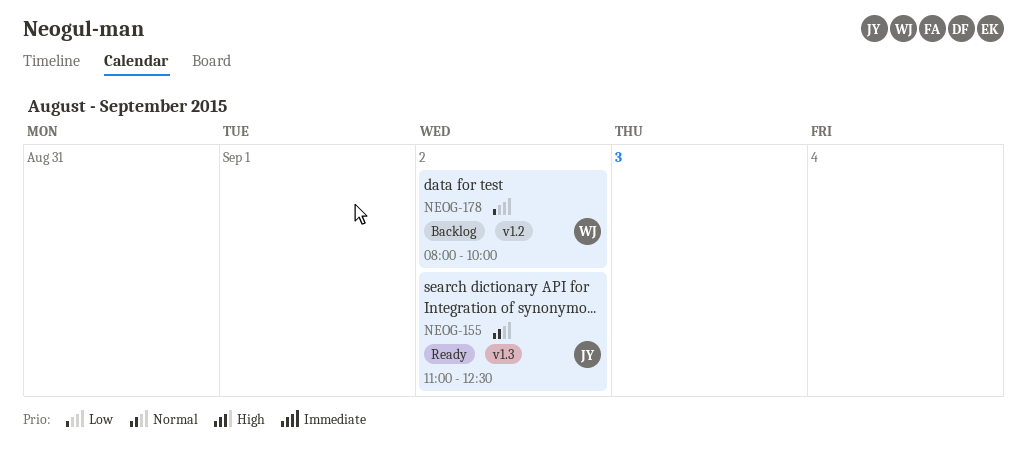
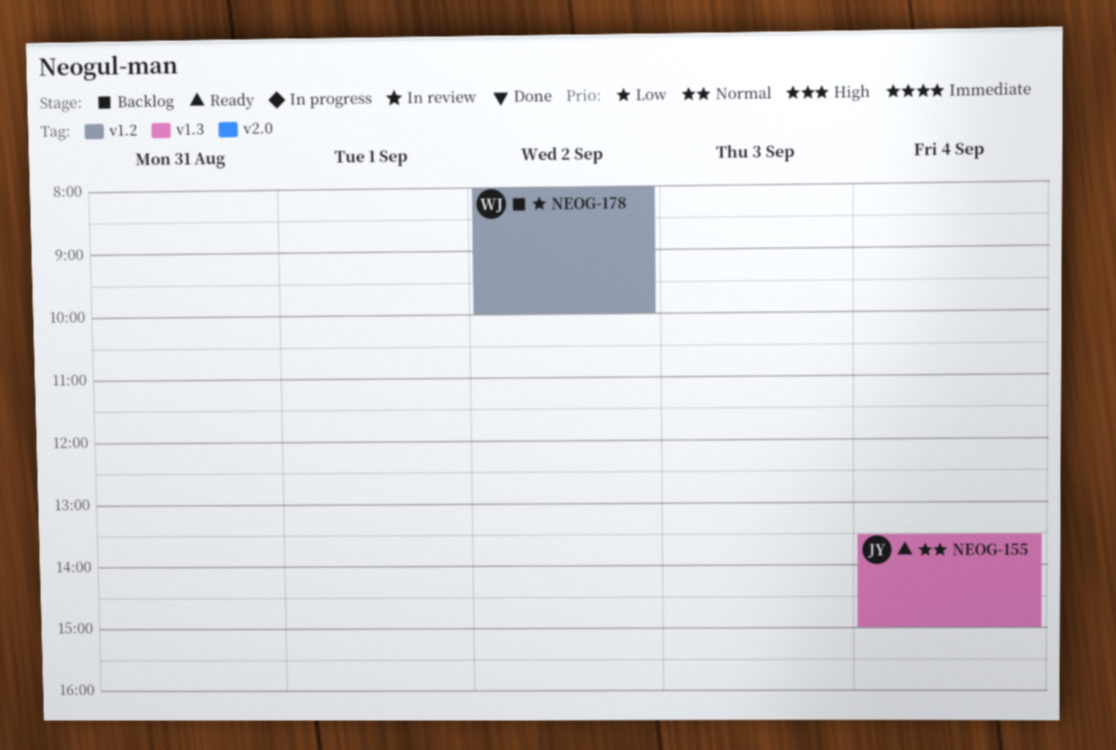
NEOG-155, day: Sep 2 -> Sep 4
NEOG-155, begins: 11:00 -> 13:30
NEOG-155, ends: 12:30 -> 15:00

